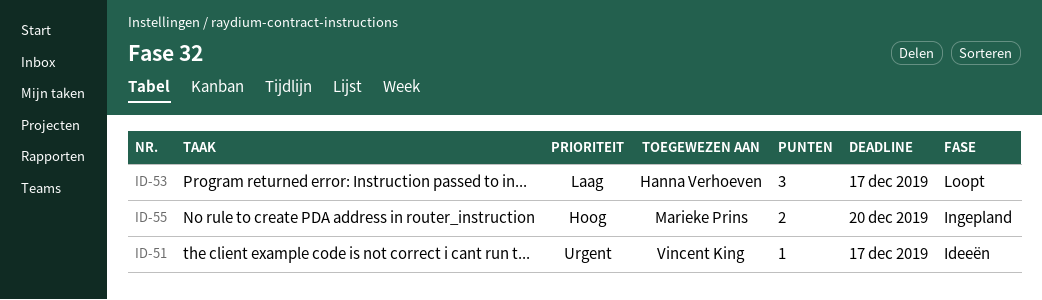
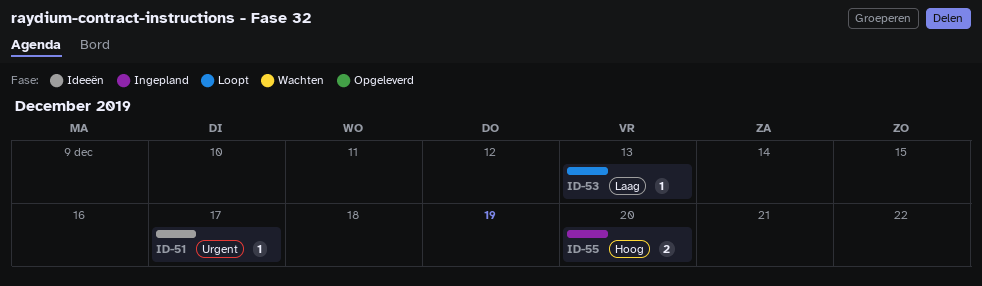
ID-53, estimate: 3 -> 1
ID-53, due: Dec 17 -> Dec 13

